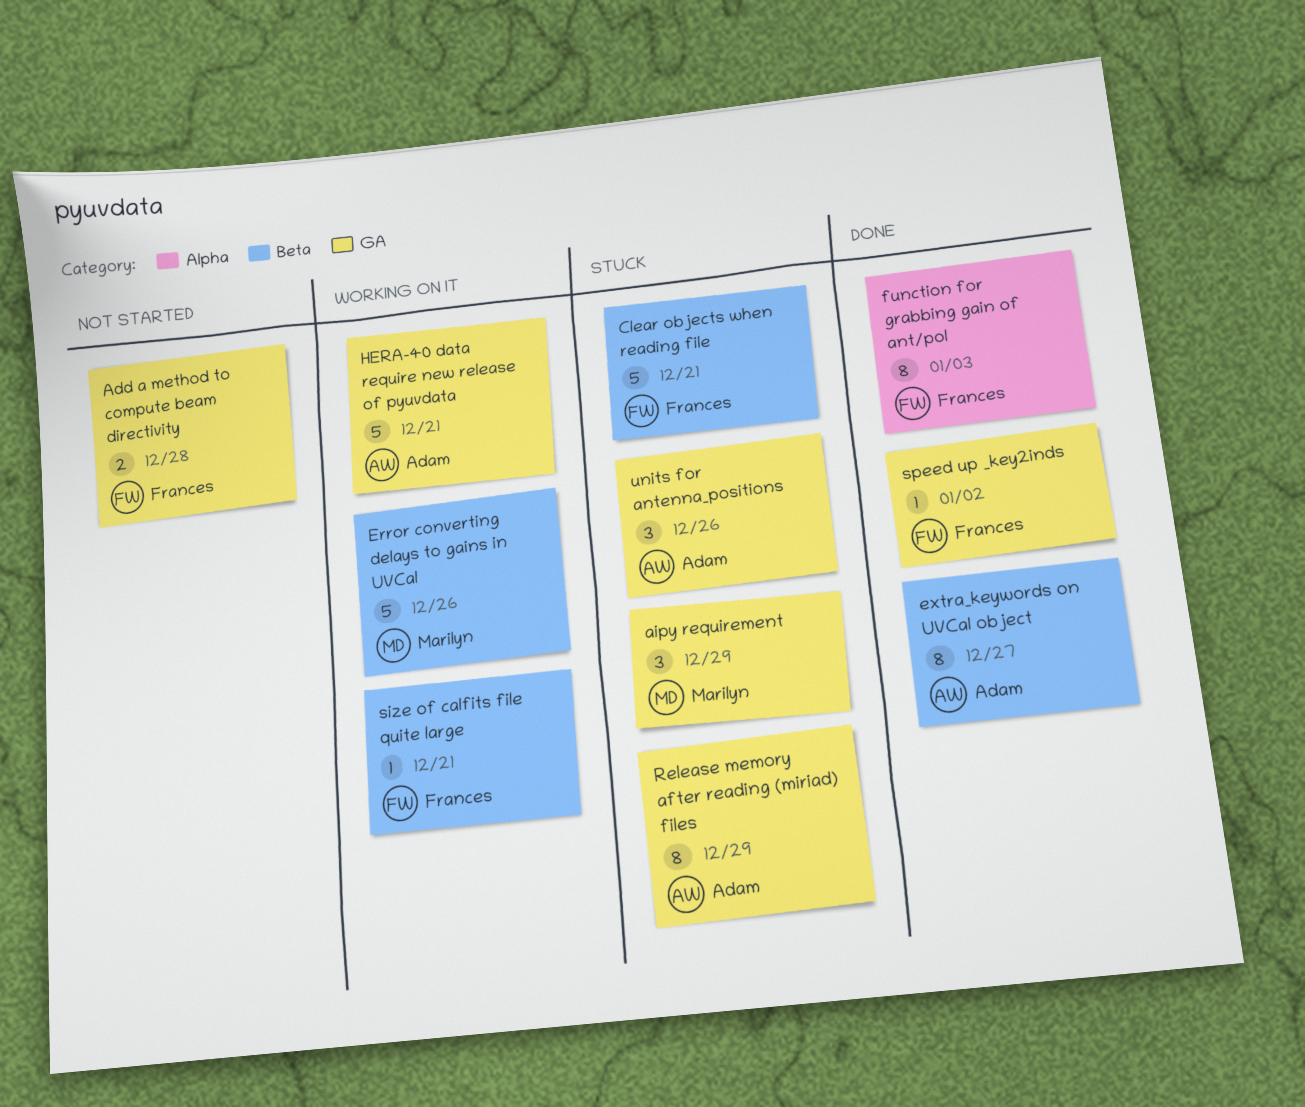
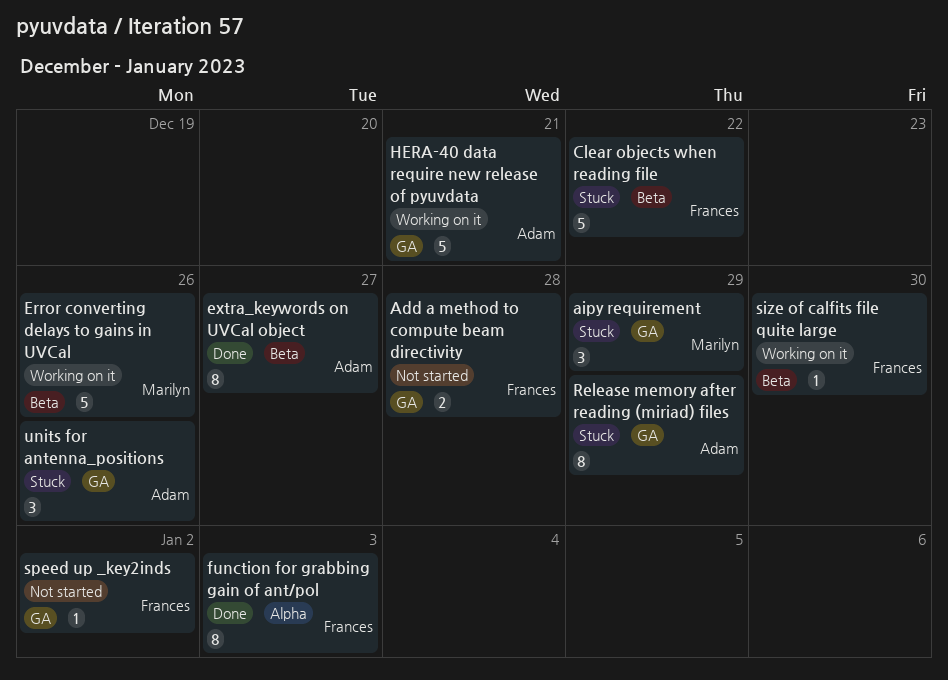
Clear objects when reading file, due: Dec 21 -> Dec 22
size of calfits file quite large, due: Dec 21 -> Dec 30
speed up _key2inds, status: Done -> Not started

